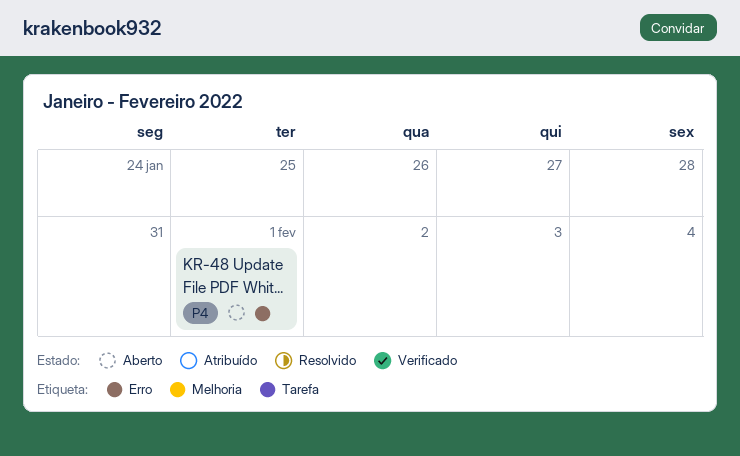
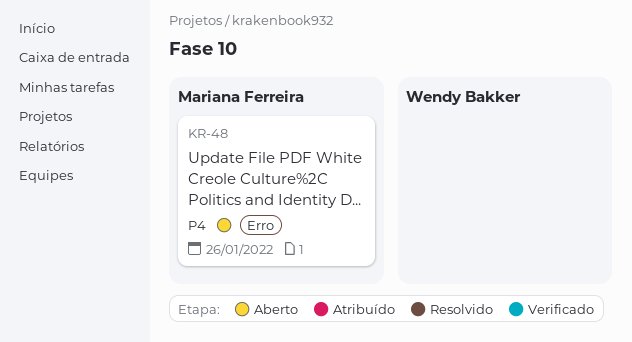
KR-48, due: Feb 1 -> Jan 26

